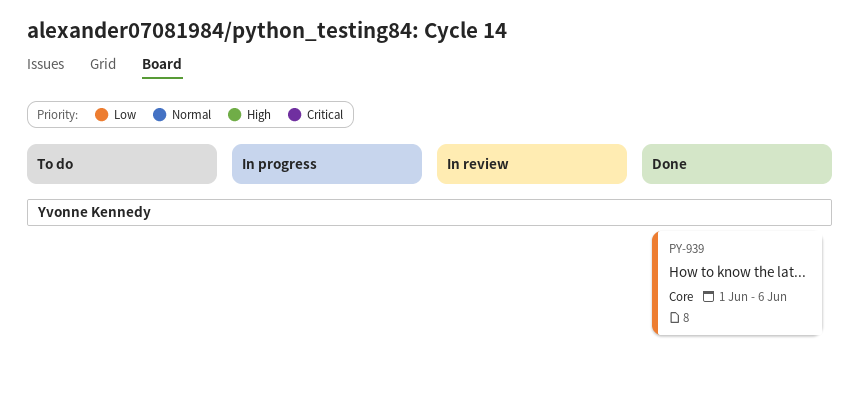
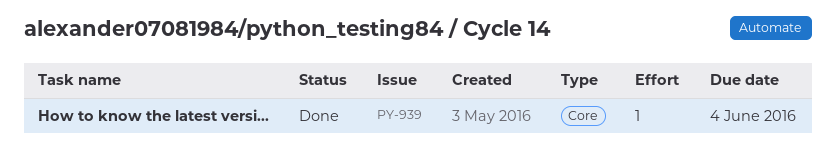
PY-939, due: Jun 6 -> Jun 4

